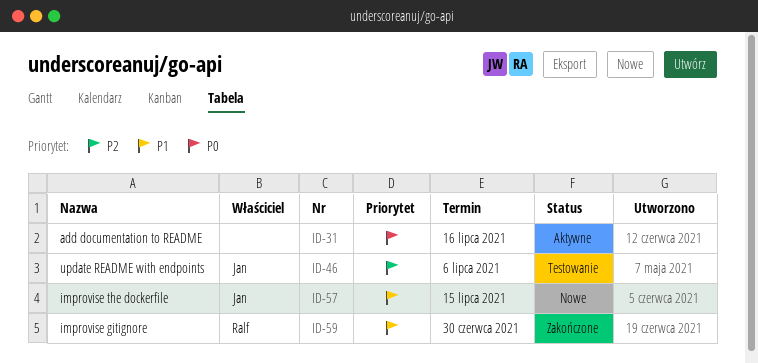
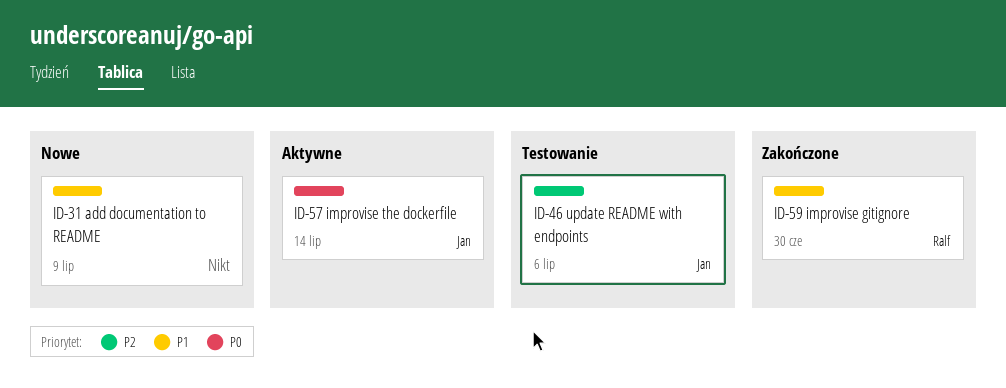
ID-31, status: Aktywne -> Nowe
ID-31, priority: P0 -> P1
ID-31, due: Jul 16 -> Jul 9
ID-57, status: Nowe -> Aktywne
ID-57, priority: P1 -> P0
ID-57, due: Jul 15 -> Jul 14

